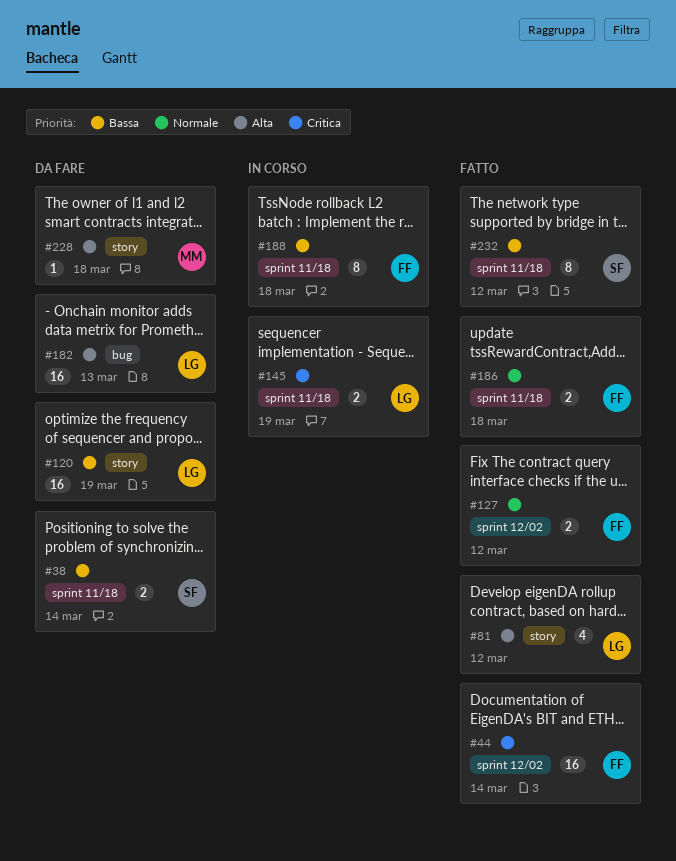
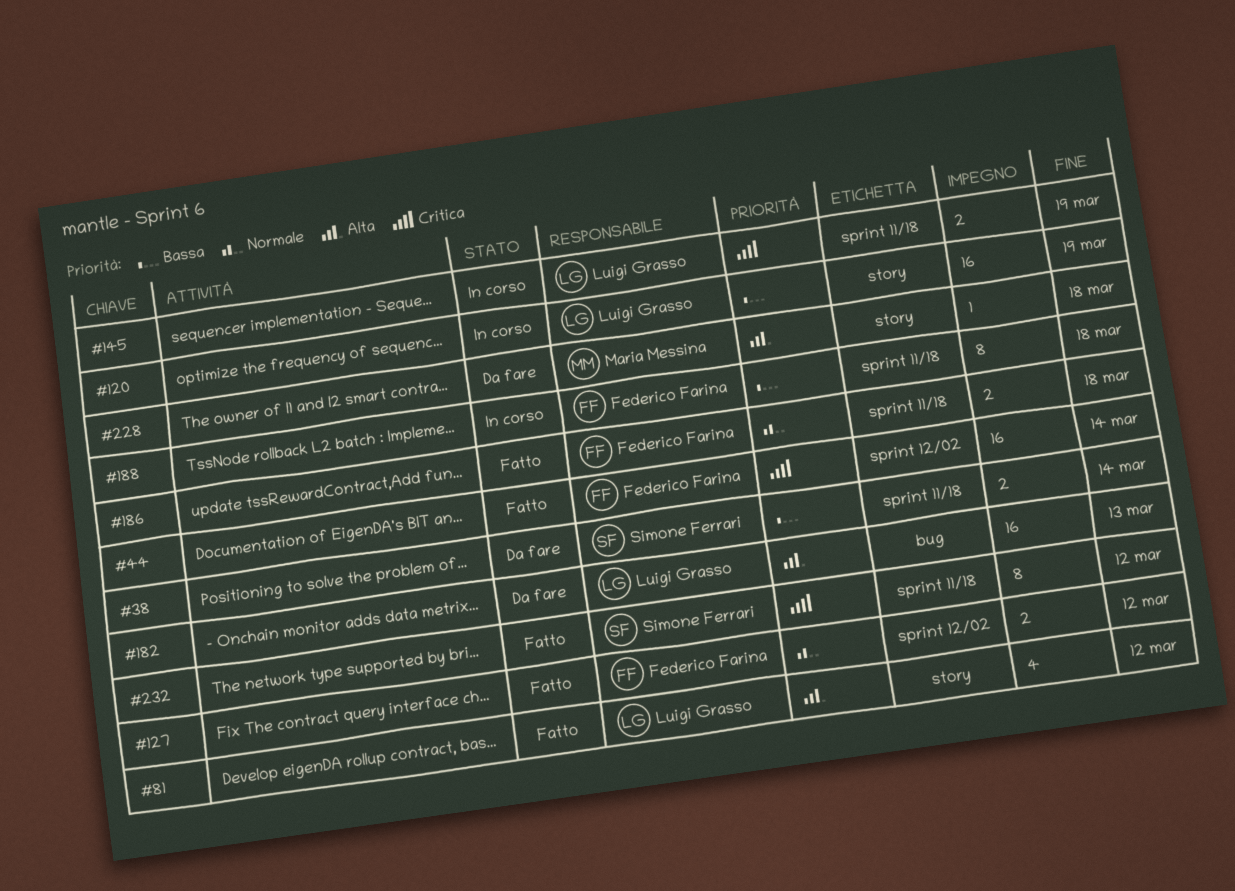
#120, status: Da fare -> In corso
#232, priority: Bassa -> Critica

